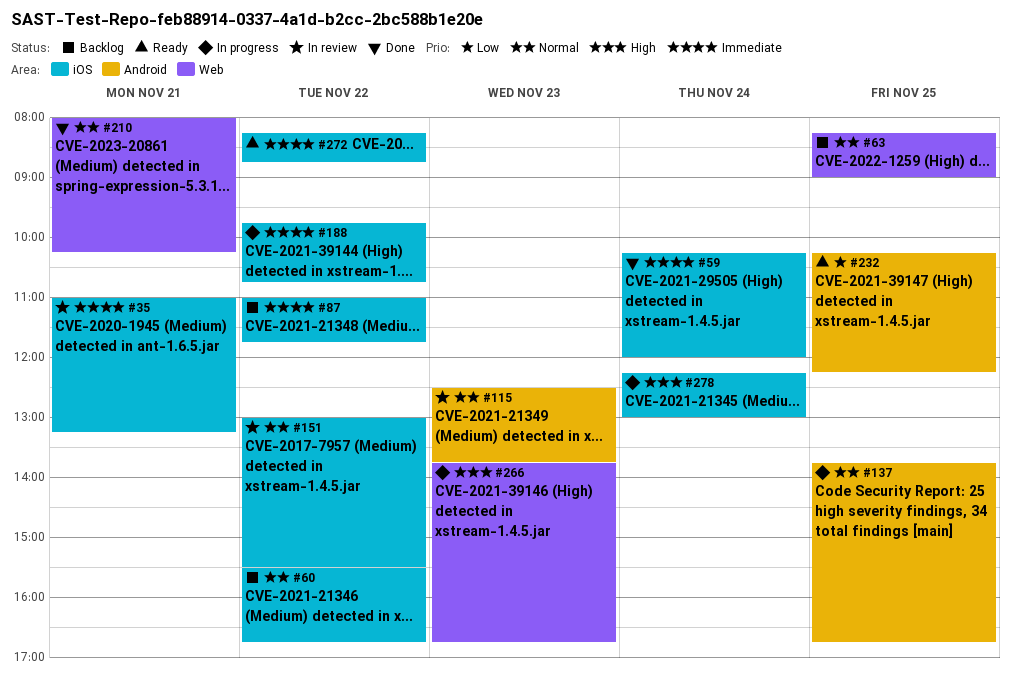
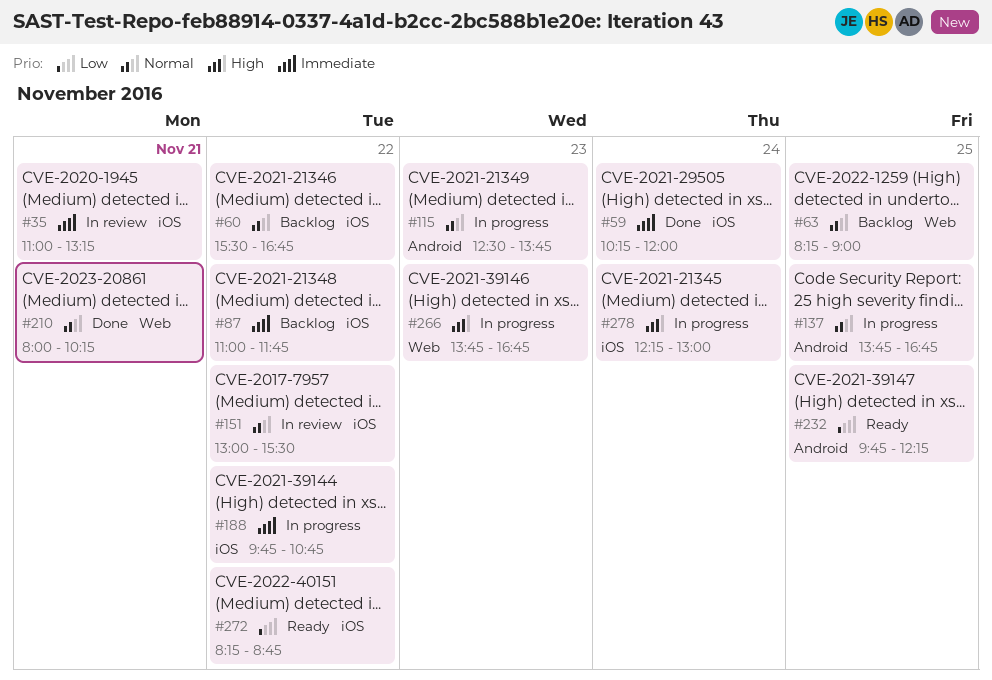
#115, status: In review -> In progress
#232, begins: 10:15 -> 09:45
#272, priority: Immediate -> Low

